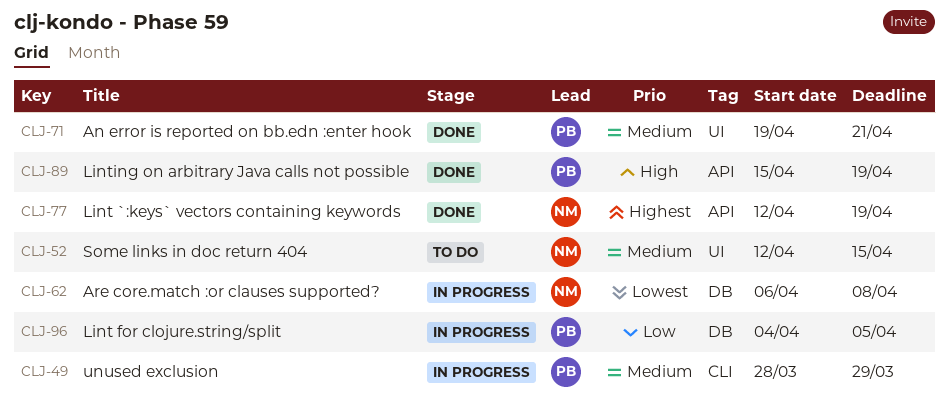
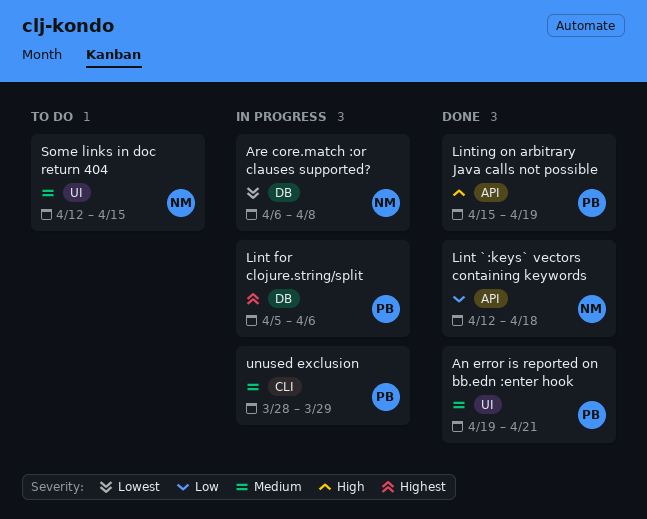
Lint `:keys` vectors containing keywords, priority: Highest -> Low
Lint `:keys` vectors containing keywords, due: Apr 19 -> Apr 18
Lint for clojure.string/split, priority: Low -> Highest
Lint for clojure.string/split, start: Apr 4 -> Apr 5
Lint for clojure.string/split, due: Apr 5 -> Apr 6

